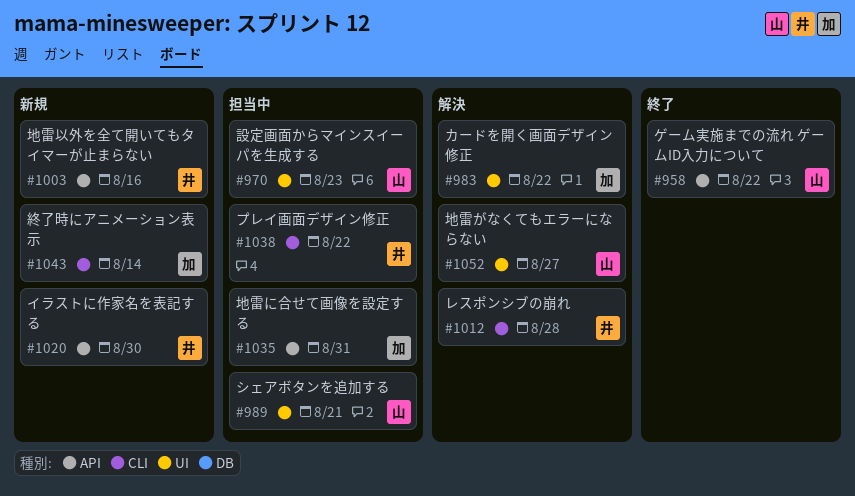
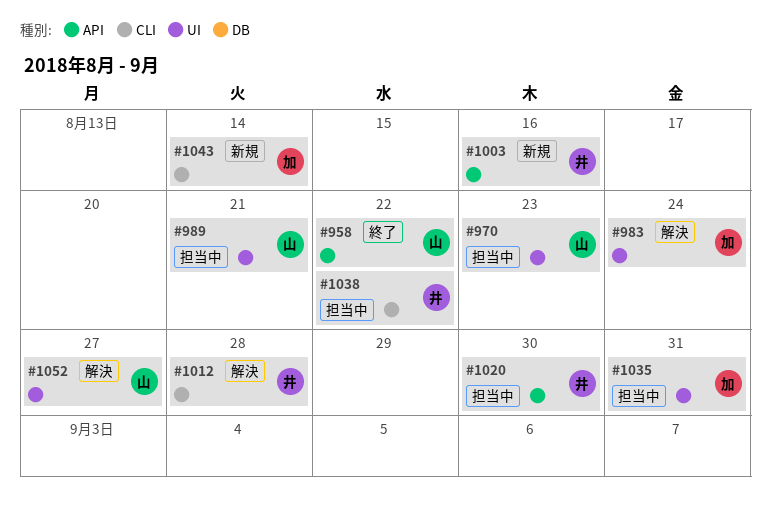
#983, due: Aug 22 -> Aug 24
#1020, status: 新規 -> 担当中
#1035, label: API -> UI

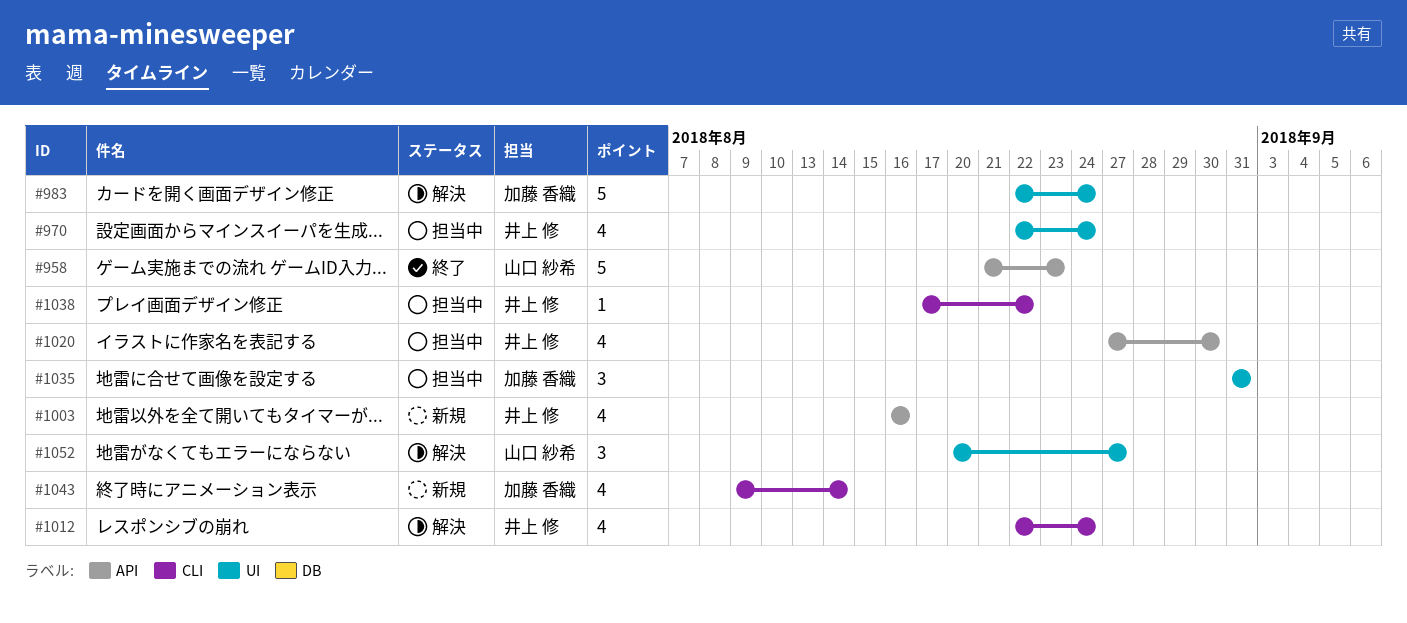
#958, due: Aug 22 -> Aug 23
#970, owner: 山口 紗希 -> 井上 修
#970, due: Aug 23 -> Aug 24
#989: present -> none
#1012, due: Aug 28 -> Aug 24

